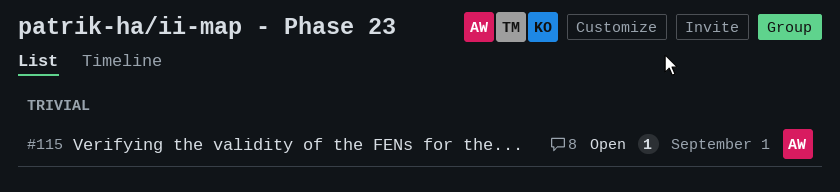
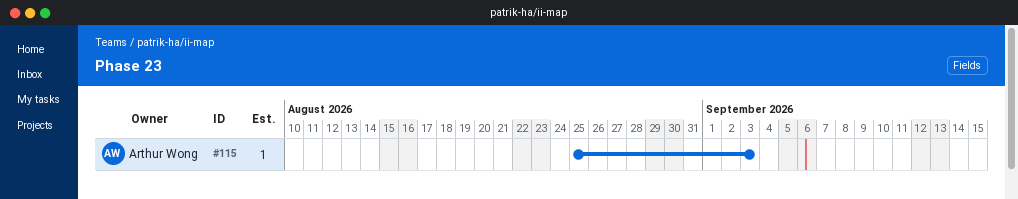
#115, due: Sep 1 -> Sep 3

